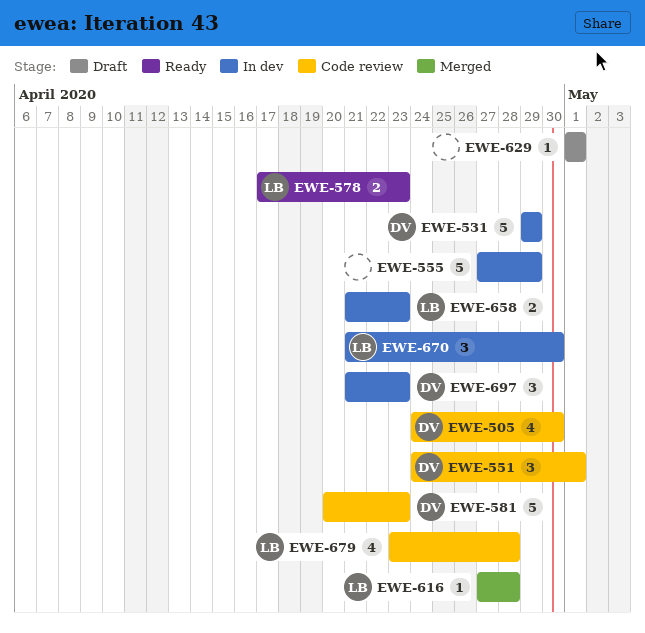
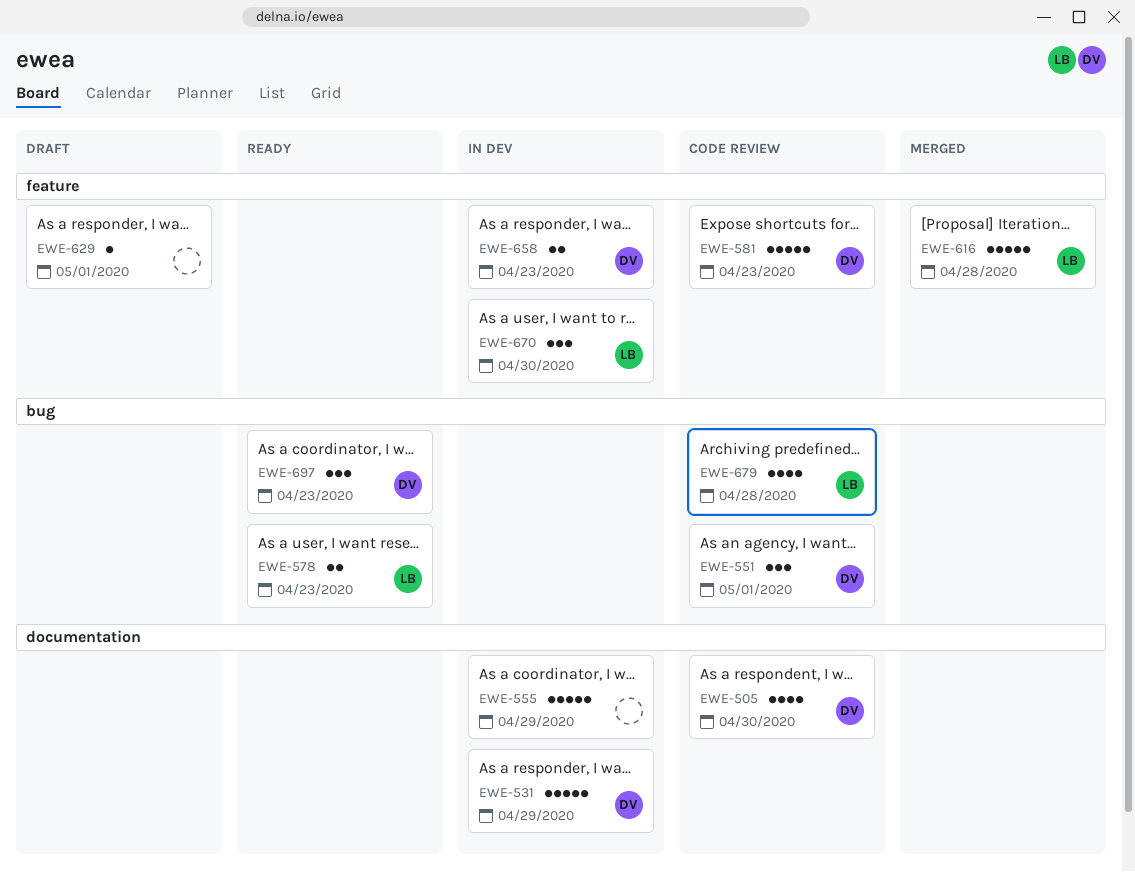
EWE-616, estimate: 1 -> 5
EWE-658, owner: LB -> DV
EWE-697, status: In dev -> Ready

